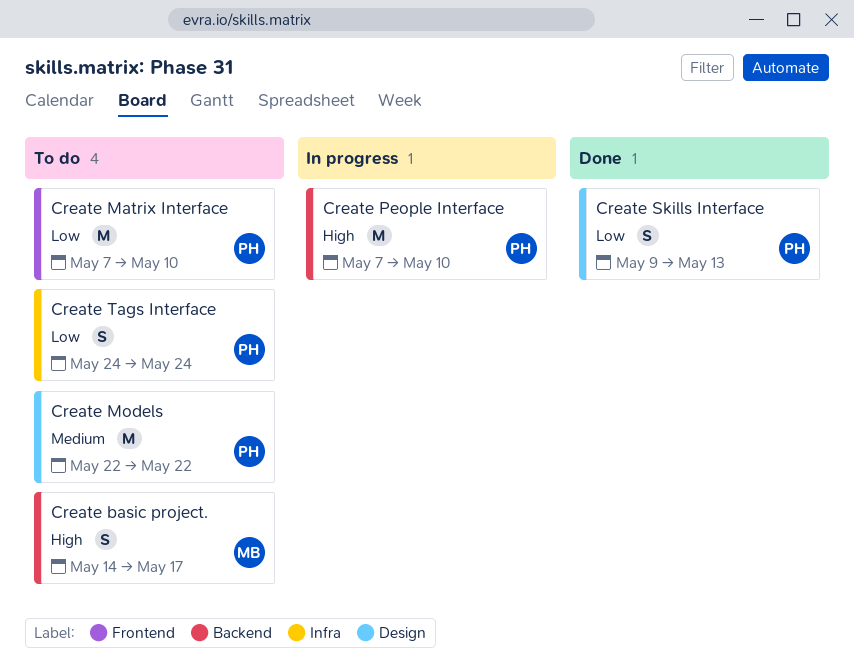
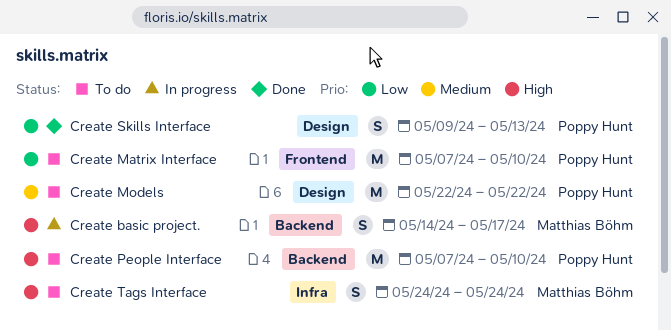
Create basic project., status: To do -> In progress
Create People Interface, status: In progress -> To do
Create Tags Interface, owner: Poppy Hunt -> Matthias Böhm
Create Tags Interface, priority: Low -> High

